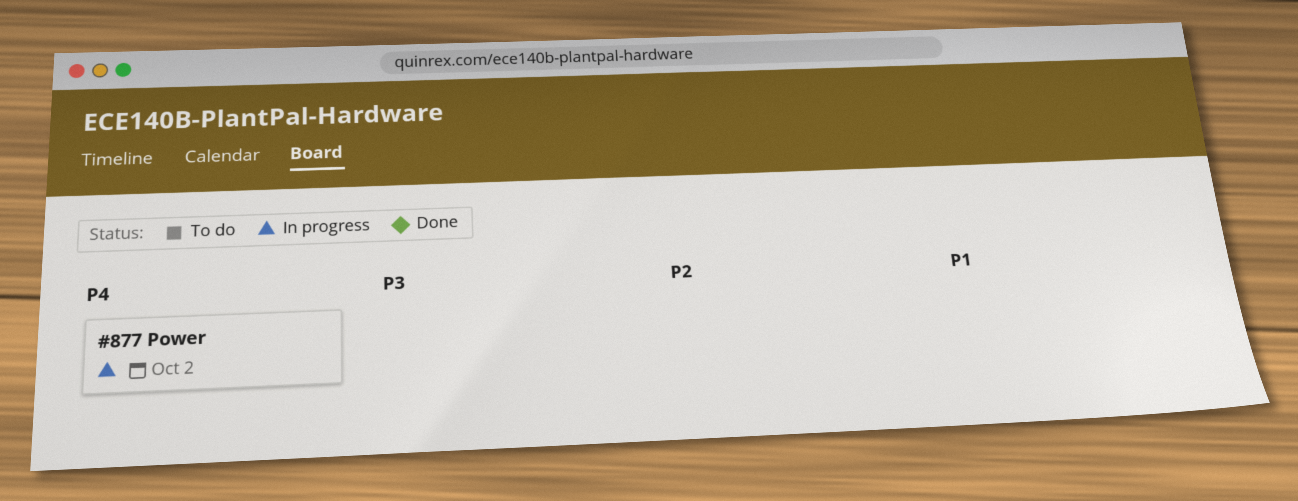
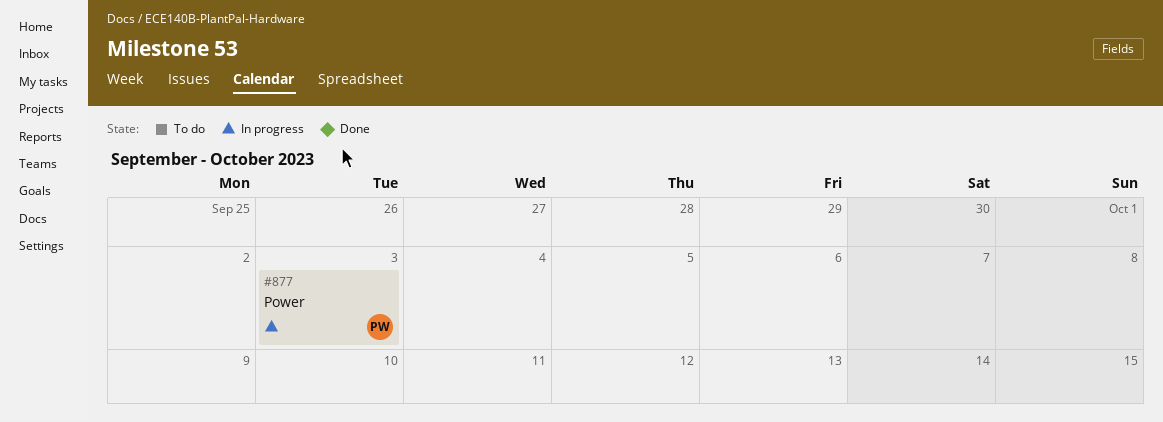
#877, due: Oct 2 -> Oct 3

